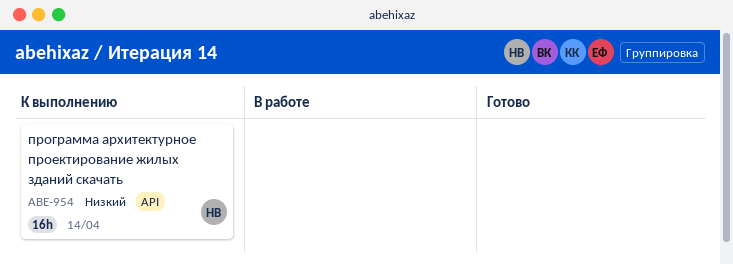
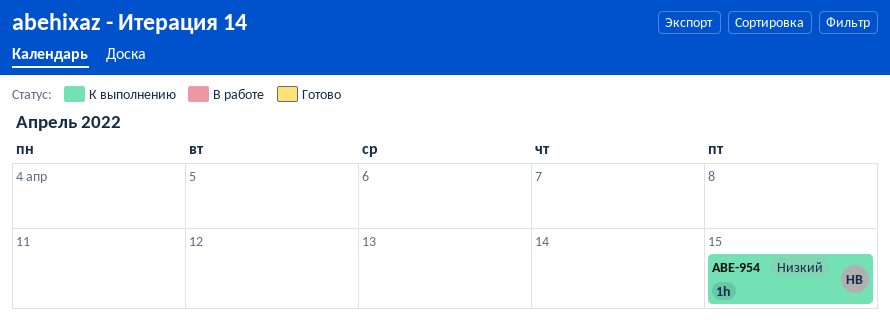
ABE-954, estimate: 16h -> 1h
ABE-954, due: Apr 14 -> Apr 15

